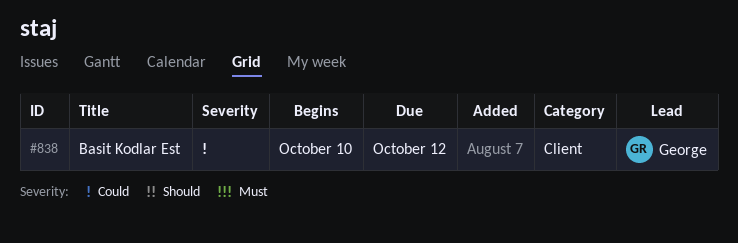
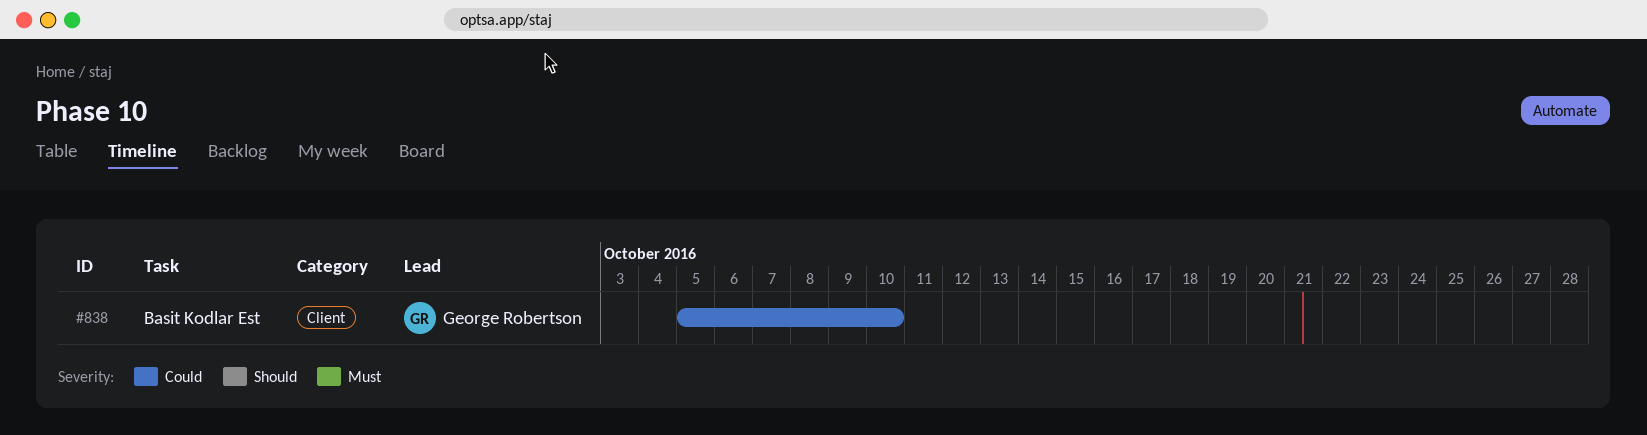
#838, start: Oct 10 -> Oct 5
#838, due: Oct 12 -> Oct 10

